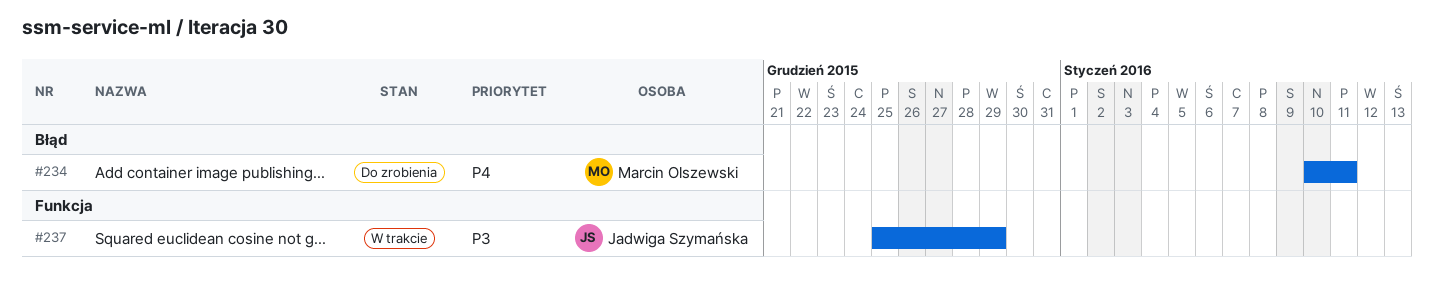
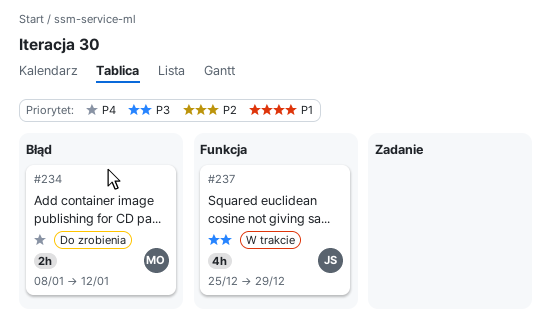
#234, start: Jan 10 -> Jan 8
#234, due: Jan 11 -> Jan 12

